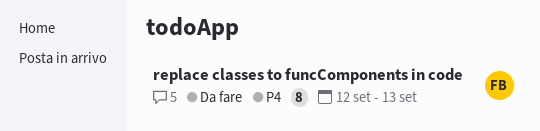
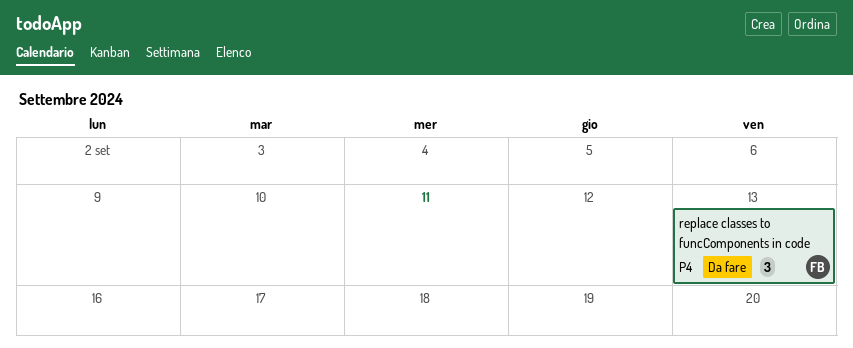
replace classes to funcComponents in code, estimate: 8 -> 3

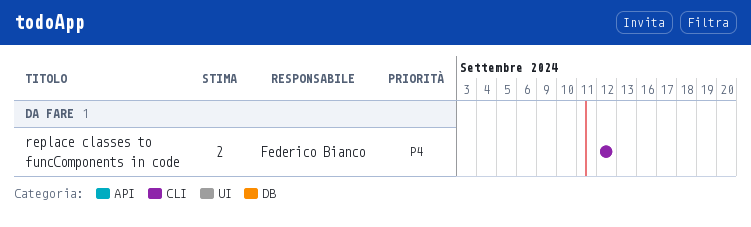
replace classes to funcComponents in code, estimate: 3 -> 2
replace classes to funcComponents in code, due: Sep 13 -> Sep 12

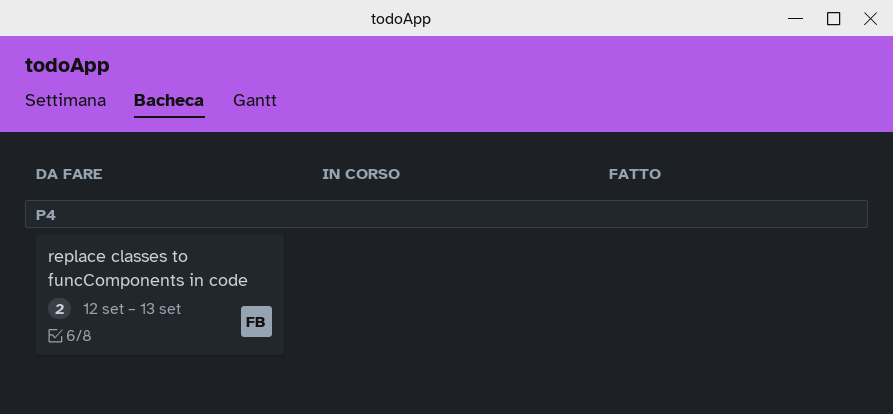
replace classes to funcComponents in code, due: Sep 12 -> Sep 13

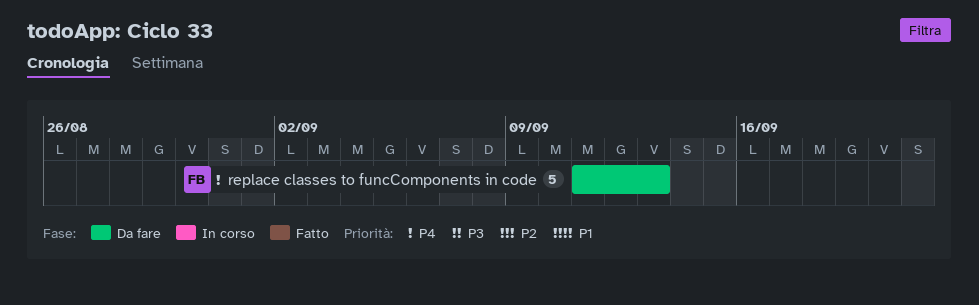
replace classes to funcComponents in code, estimate: 2 -> 5
replace classes to funcComponents in code, start: Sep 12 -> Sep 11

